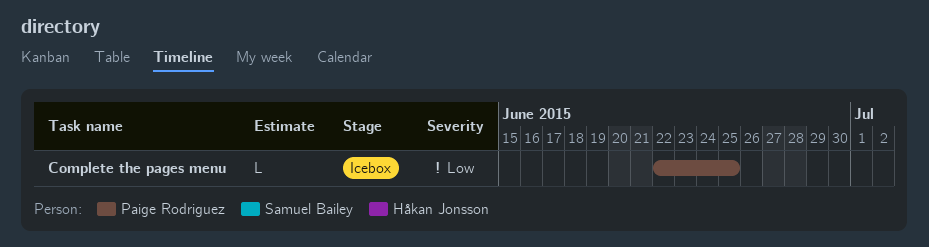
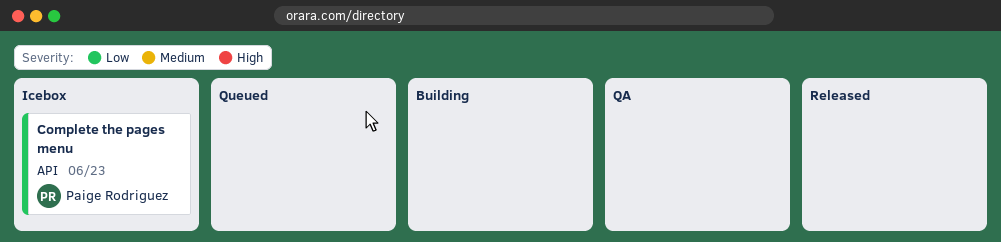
Complete the pages menu, due: Jun 25 -> Jun 23

